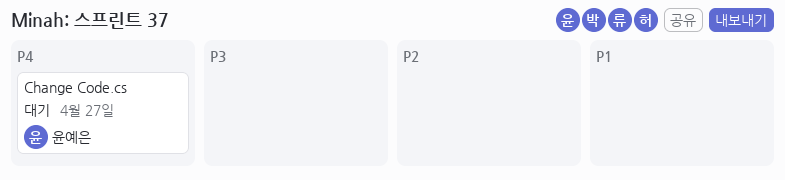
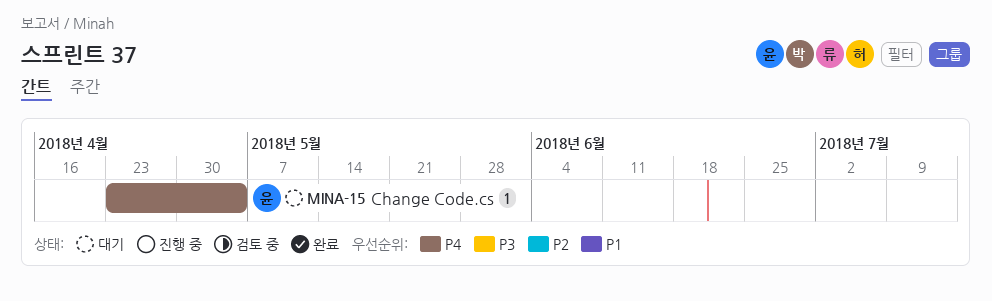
Change Code.cs, due: Apr 27 -> May 4

